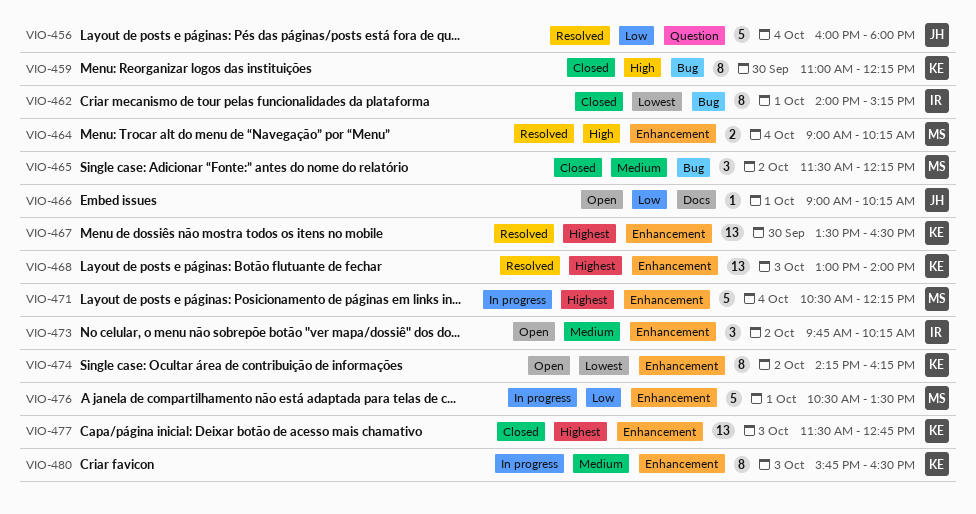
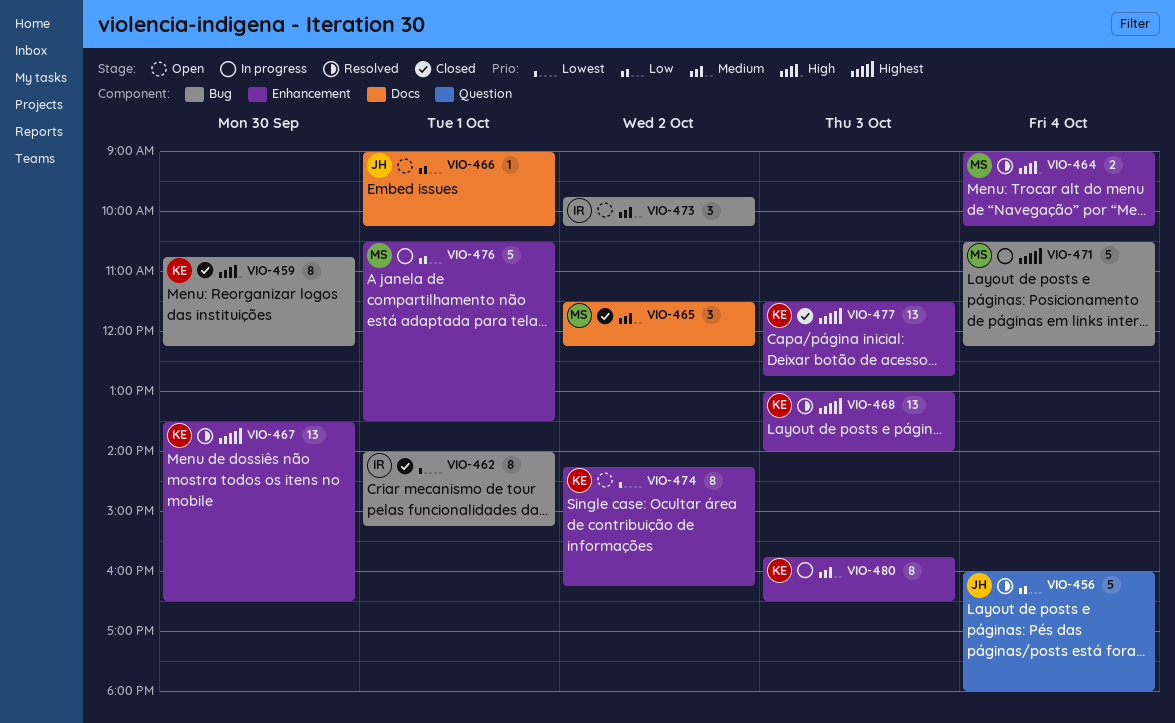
VIO-459, begins: 11:00 -> 10:45
VIO-465, label: Bug -> Docs
VIO-471, label: Enhancement -> Bug
VIO-473, label: Enhancement -> Bug

